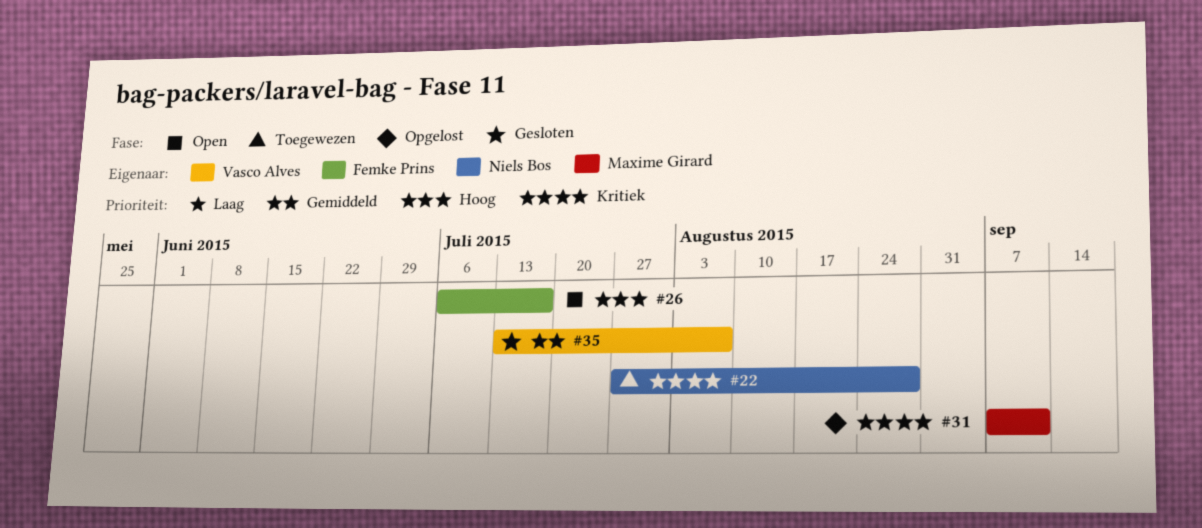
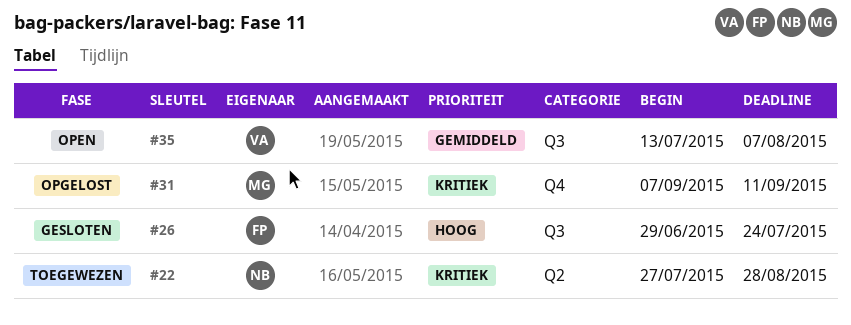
#26, status: Open -> Gesloten
#26, start: Jul 6 -> Jun 29
#26, due: Jul 17 -> Jul 24
#35, status: Gesloten -> Open

